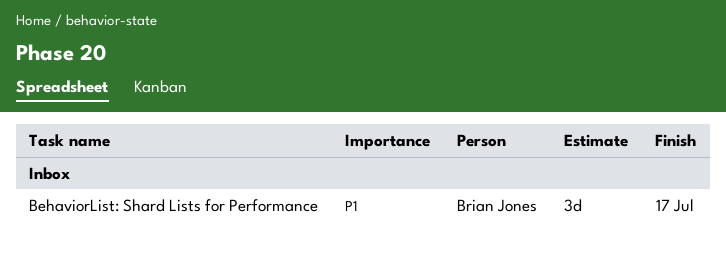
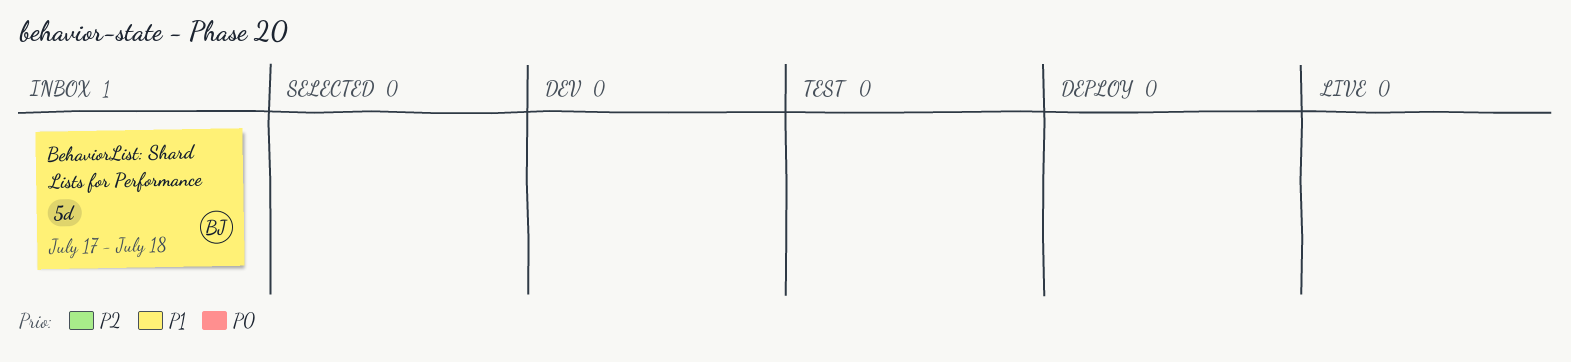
BehaviorList: Shard Lists for Performance, estimate: 3d -> 5d
BehaviorList: Shard Lists for Performance, due: Jul 17 -> Jul 18

